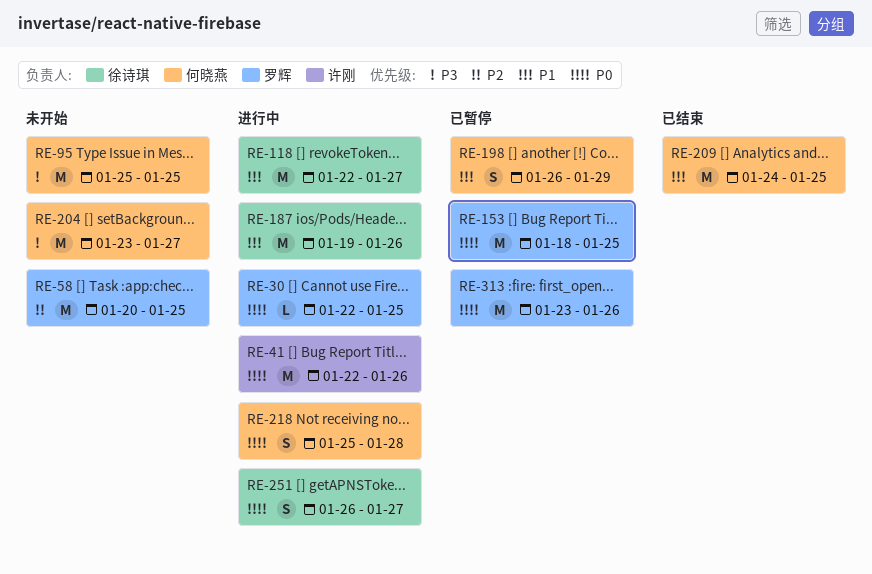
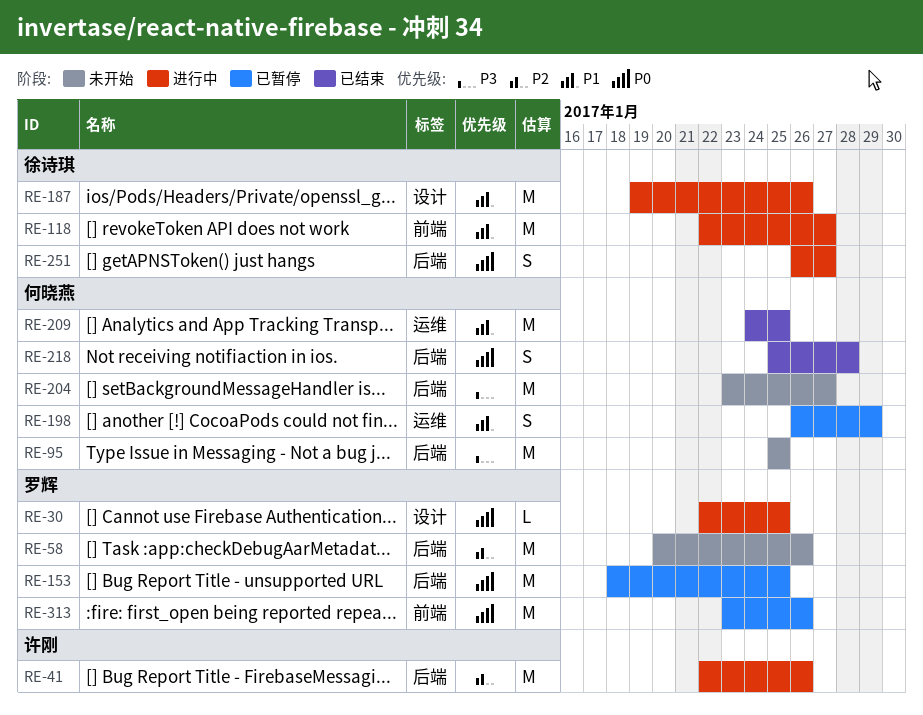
RE-41, priority: P0 -> P2
RE-58, due: Jan 25 -> Jan 26
RE-218, status: 进行中 -> 已结束

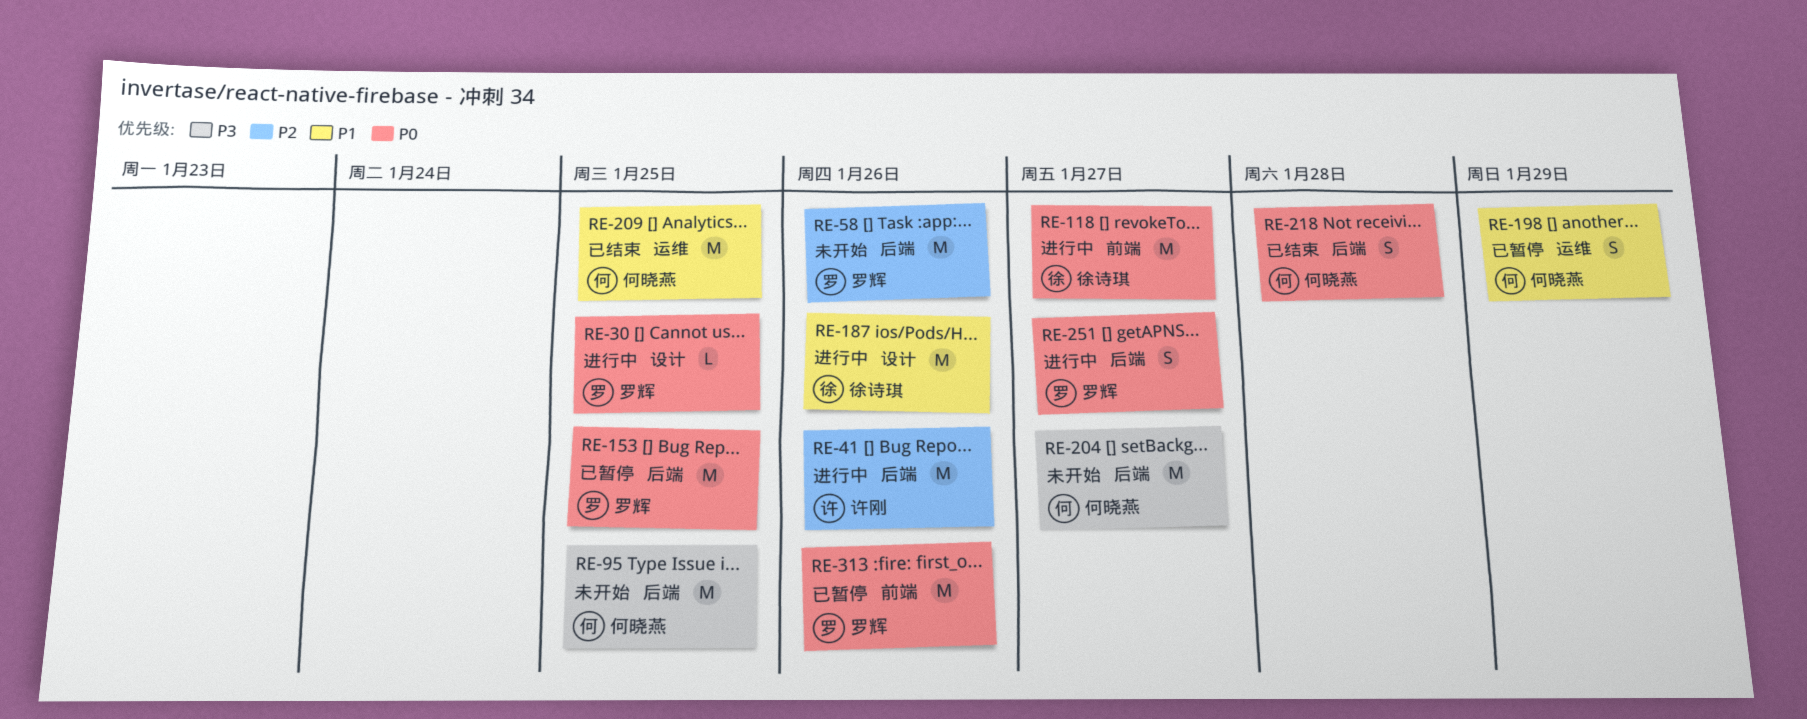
RE-118, priority: P1 -> P0
RE-251, owner: 徐诗琪 -> 罗辉

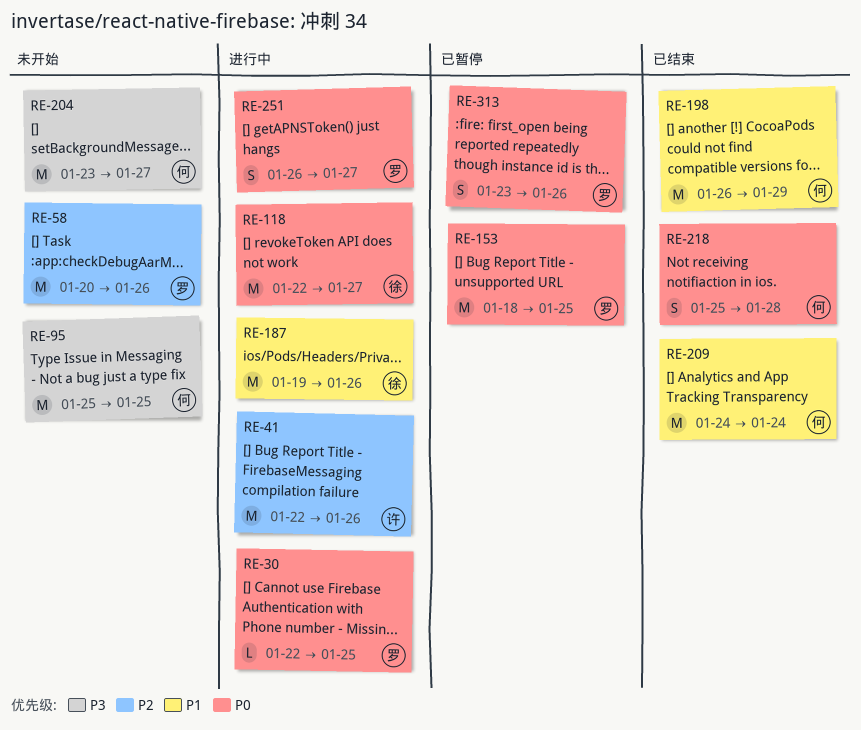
RE-198, status: 已暂停 -> 已结束
RE-198, estimate: S -> M
RE-209, due: Jan 25 -> Jan 24
RE-313, estimate: M -> S

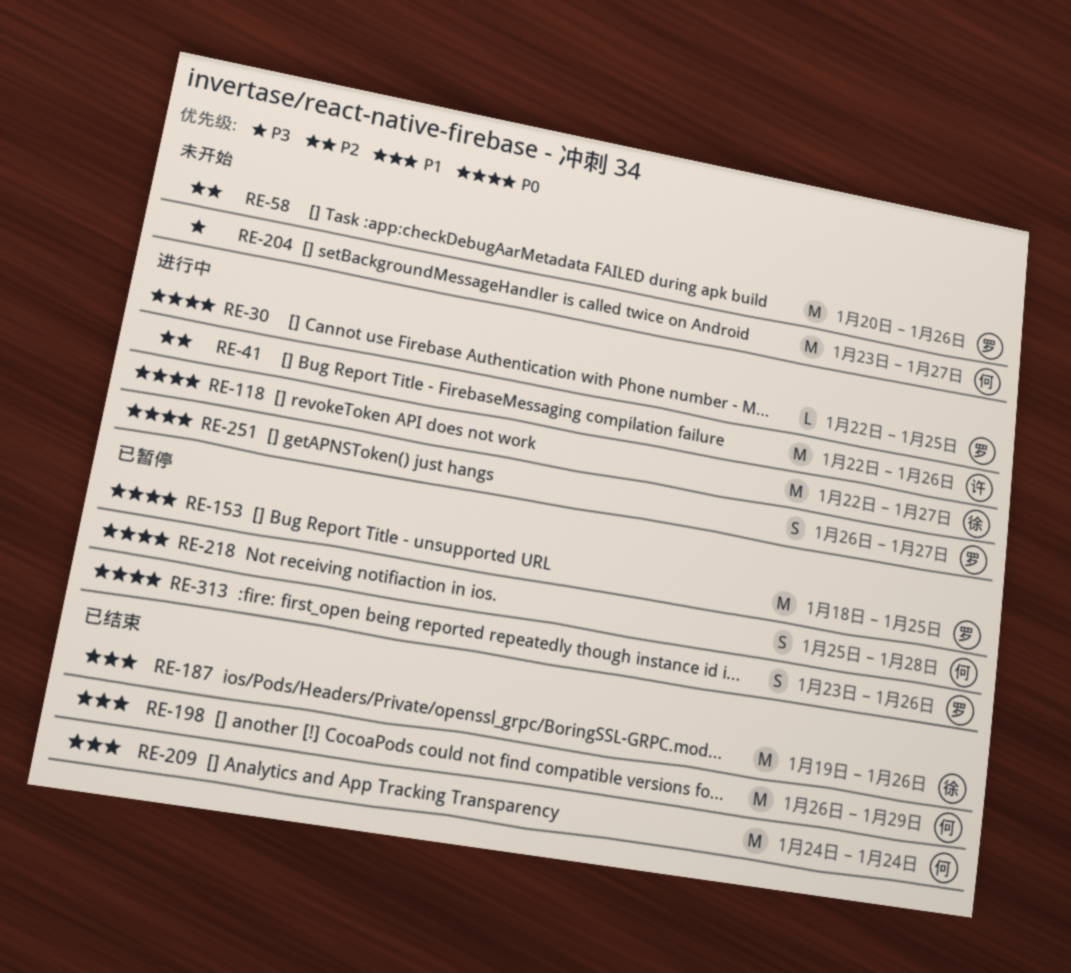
RE-95: present -> none
RE-187, status: 进行中 -> 已结束
RE-218, status: 已结束 -> 已暂停

